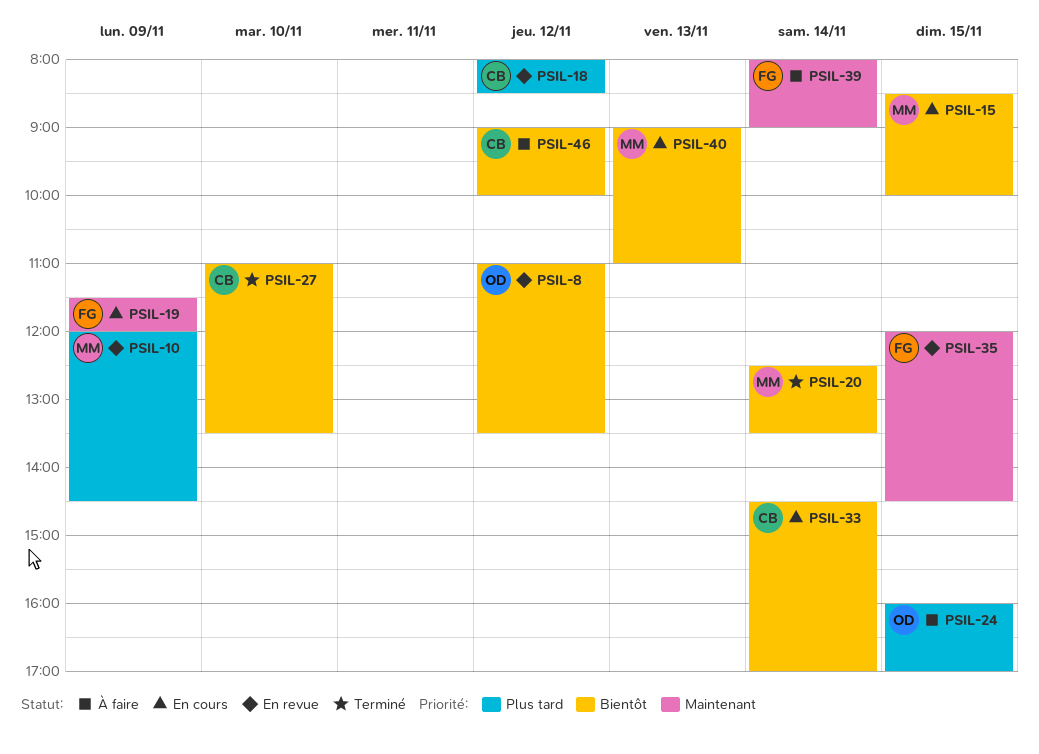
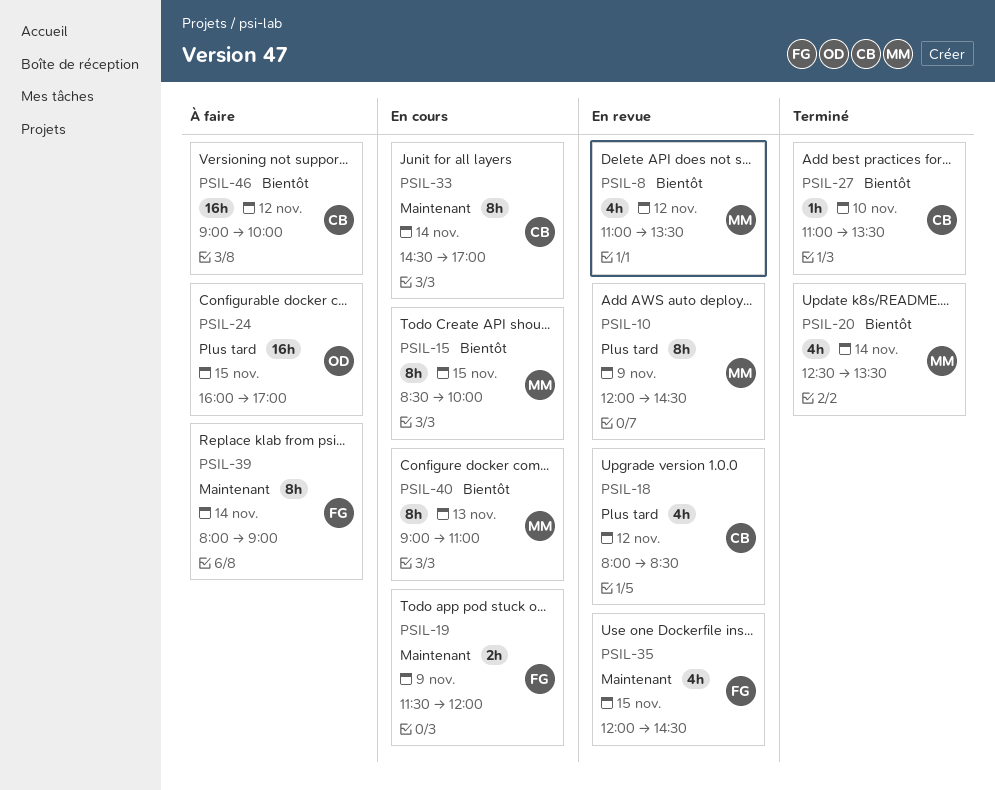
PSIL-8, owner: OD -> MM
PSIL-33, priority: Bientôt -> Maintenant

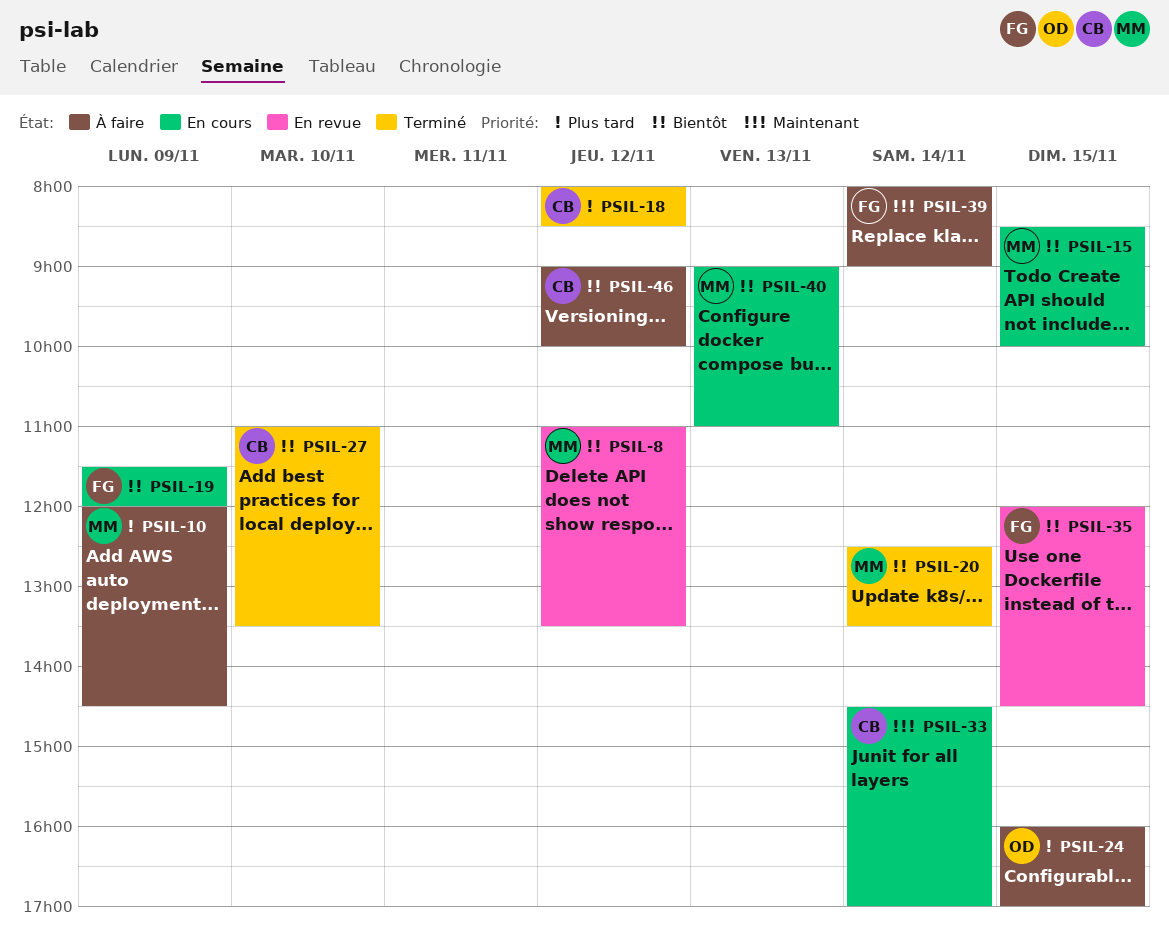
PSIL-10, status: En revue -> À faire
PSIL-18, status: En revue -> Terminé
PSIL-19, priority: Maintenant -> Bientôt
PSIL-35, priority: Maintenant -> Bientôt

